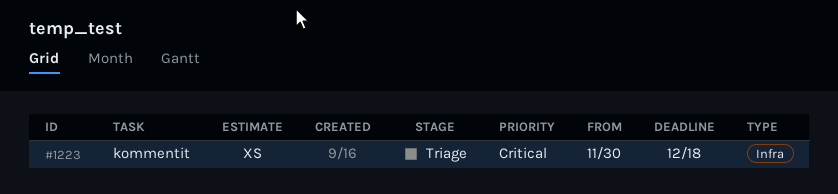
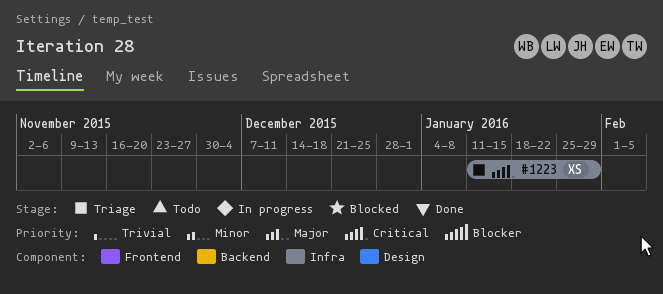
#1223, start: Nov 30 -> Jan 11
#1223, due: Dec 18 -> Jan 29

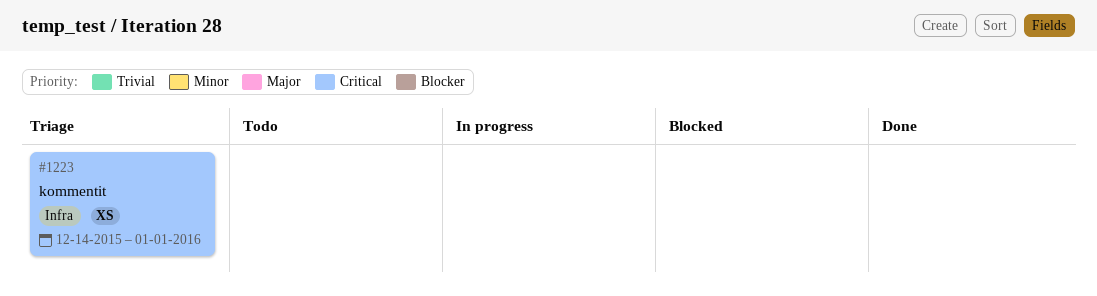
#1223, start: Jan 11 -> Dec 14
#1223, due: Jan 29 -> Jan 1

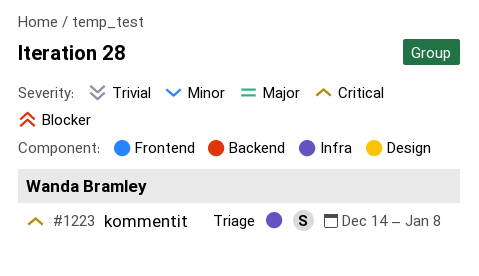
#1223, estimate: XS -> S
#1223, due: Jan 1 -> Jan 8

